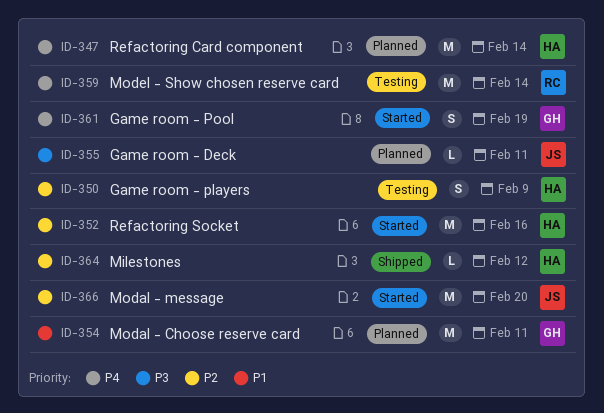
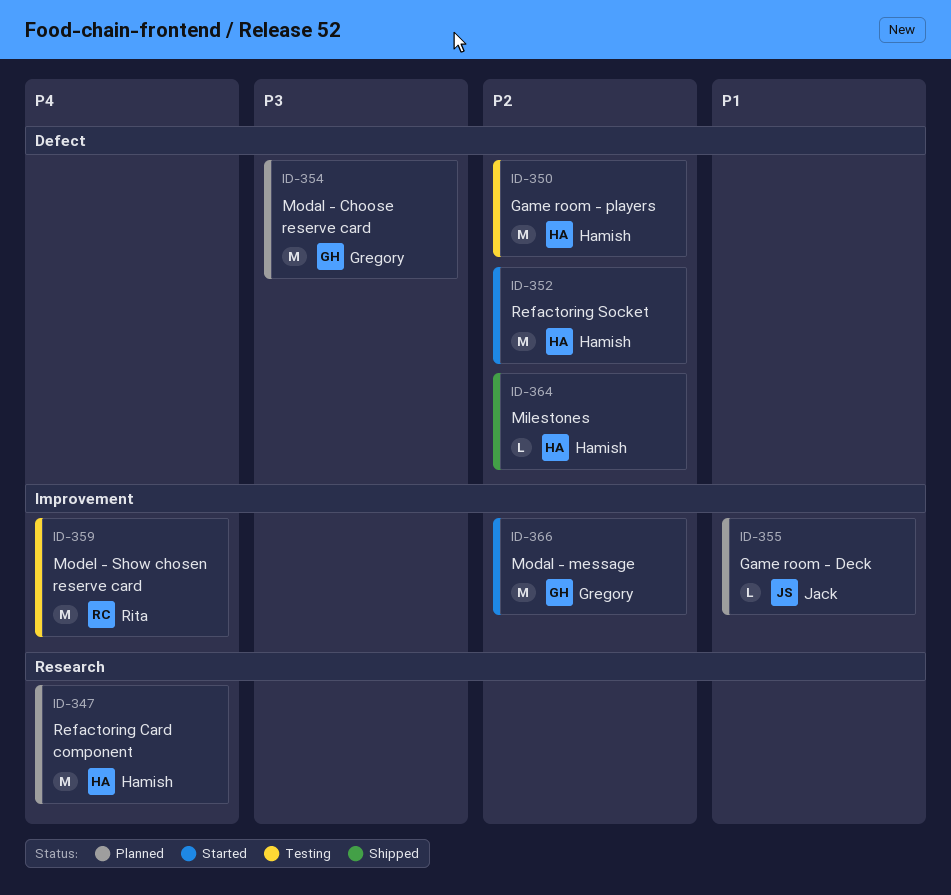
ID-350, estimate: S -> M
ID-354, priority: P1 -> P3
ID-355, priority: P3 -> P1
ID-361: present -> none
ID-366, owner: Jack -> Gregory

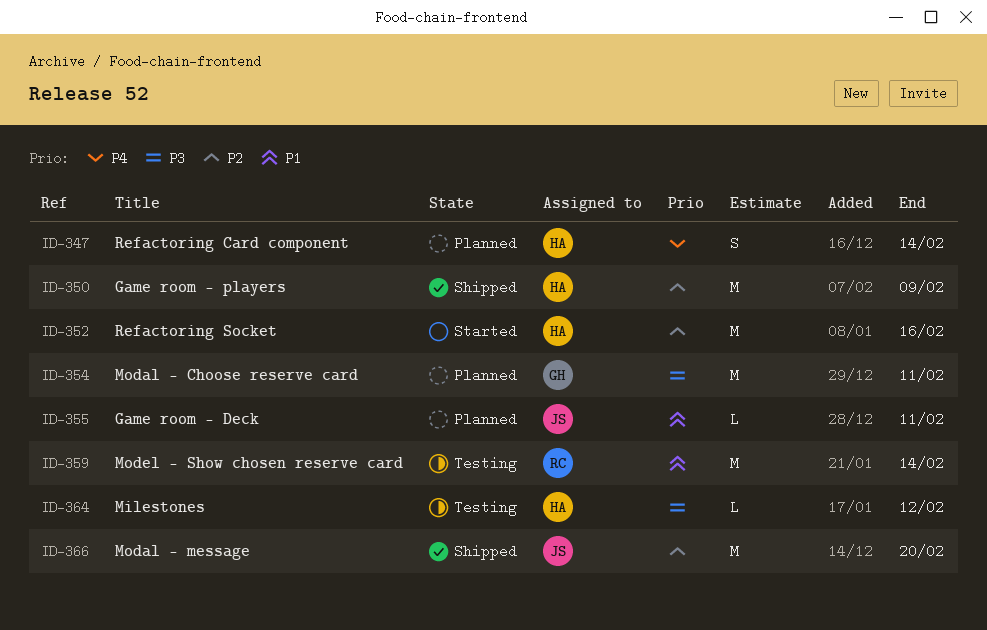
ID-347, estimate: M -> S
ID-350, status: Testing -> Shipped
ID-359, priority: P4 -> P1
ID-364, status: Shipped -> Testing
ID-364, priority: P2 -> P3
ID-366, status: Started -> Shipped
ID-366, owner: Gregory -> Jack

